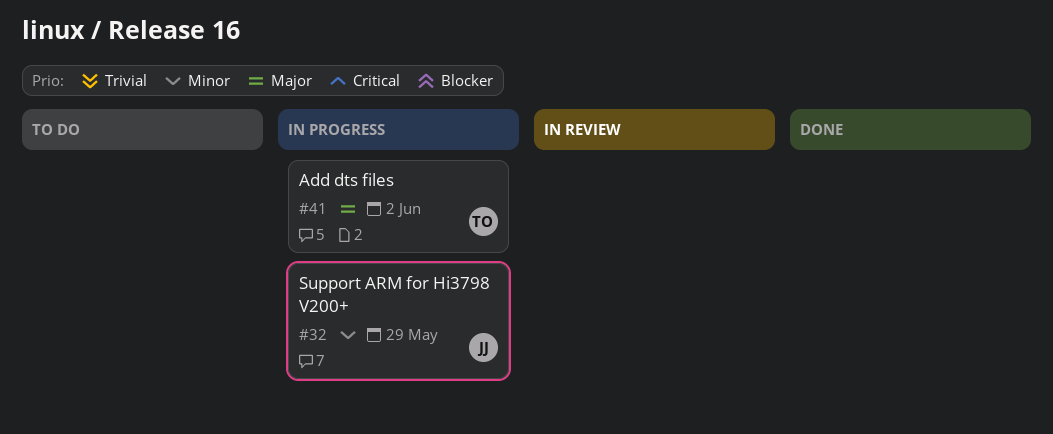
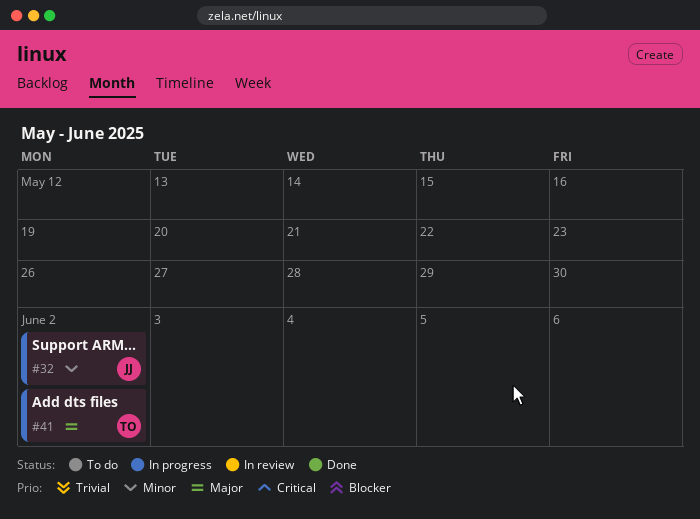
#32, due: May 29 -> Jun 2

